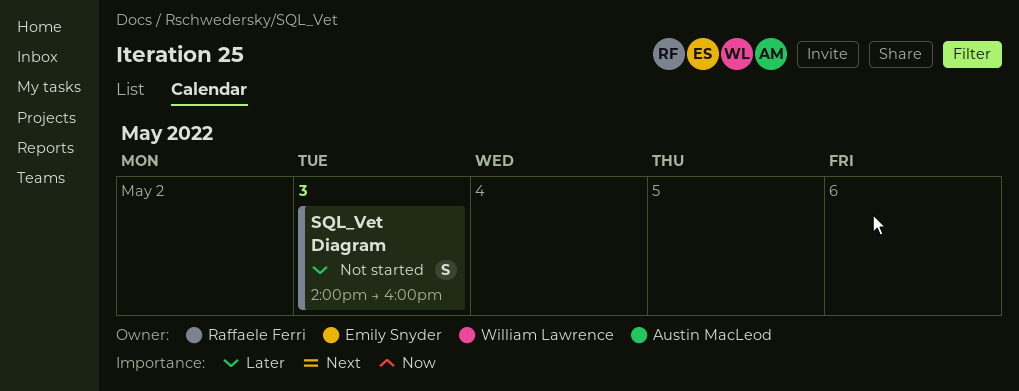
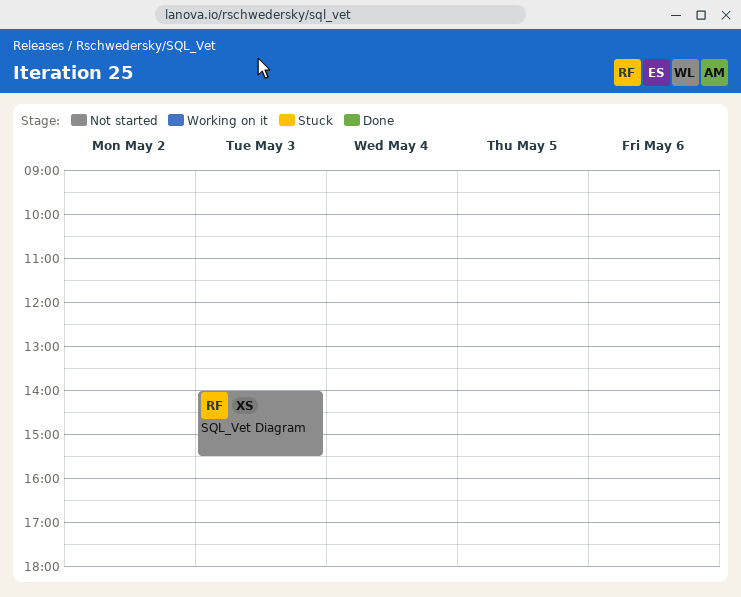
SQL_Vet Diagram, estimate: S -> XS
SQL_Vet Diagram, ends: 16:00 -> 15:30

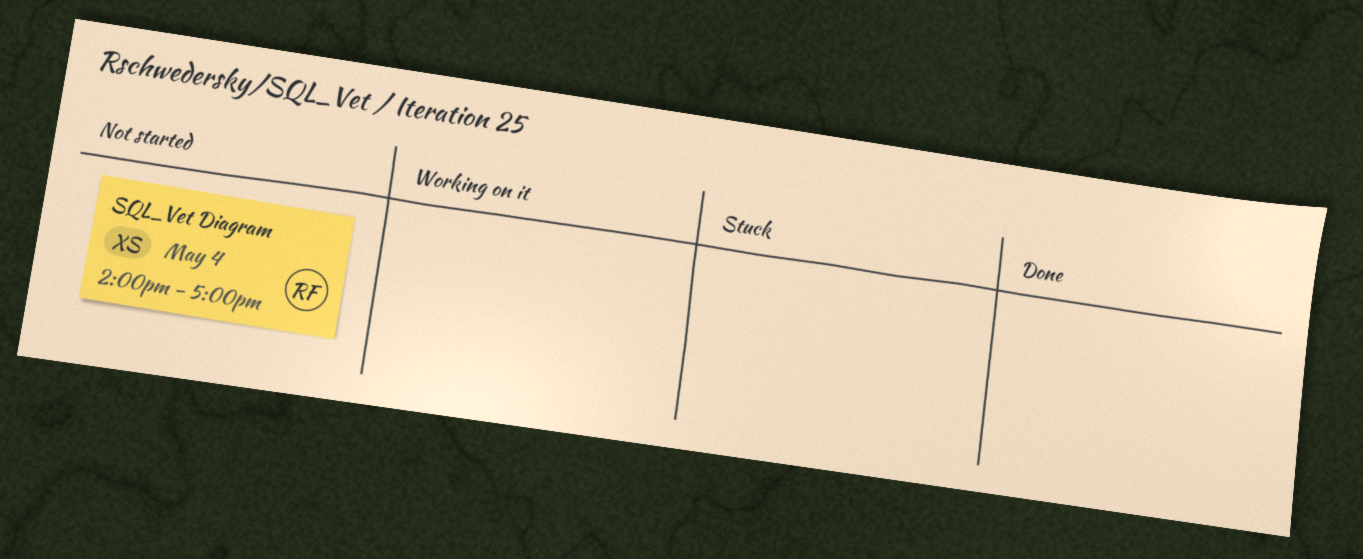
SQL_Vet Diagram, day: May 3 -> May 4
SQL_Vet Diagram, ends: 15:30 -> 17:00

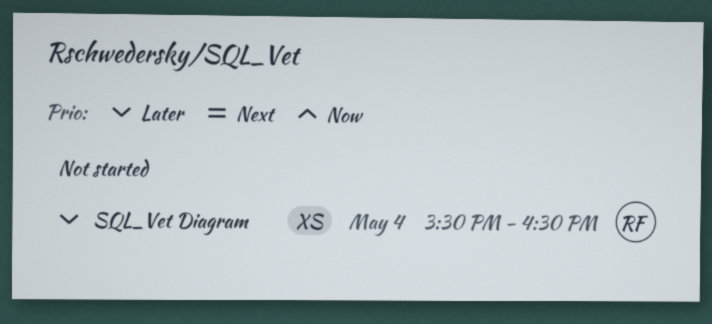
SQL_Vet Diagram, begins: 14:00 -> 15:30
SQL_Vet Diagram, ends: 17:00 -> 16:30

